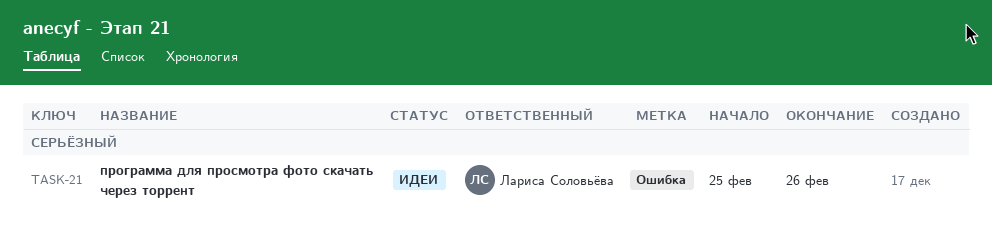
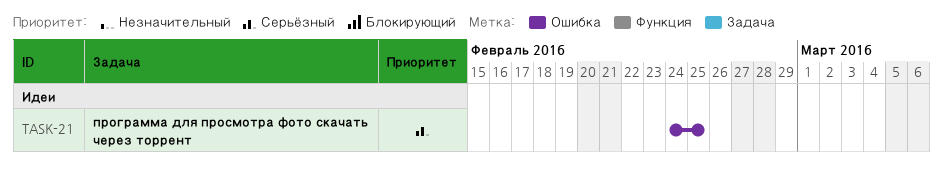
TASK-21, start: Feb 25 -> Feb 24
TASK-21, due: Feb 26 -> Feb 25

